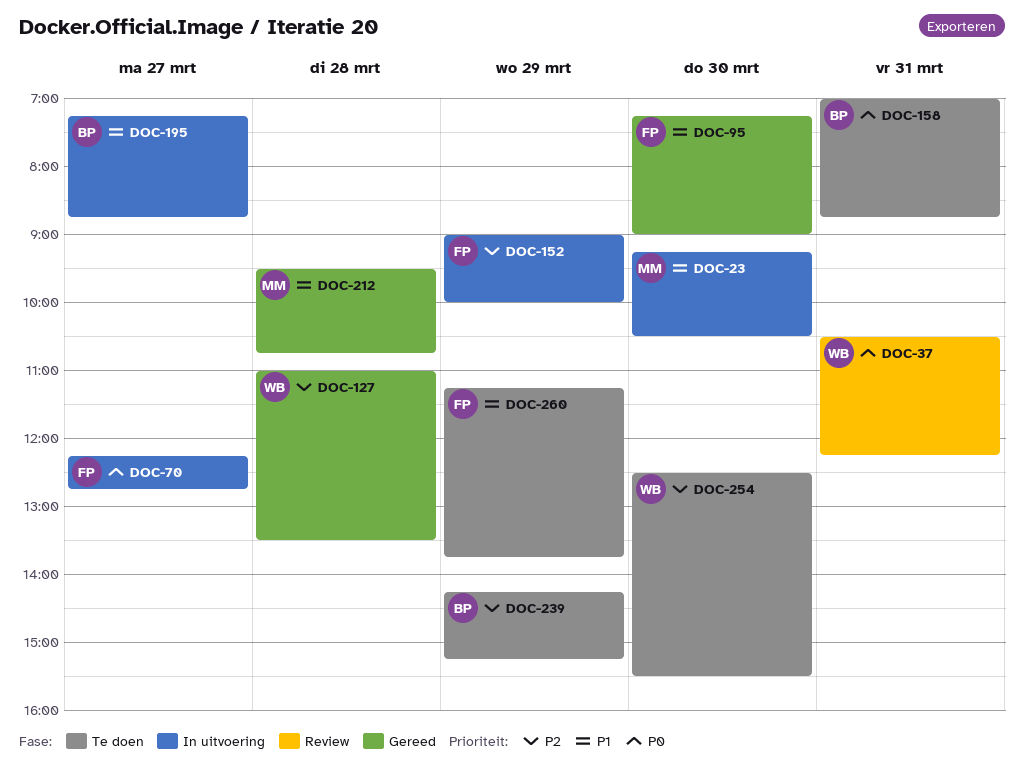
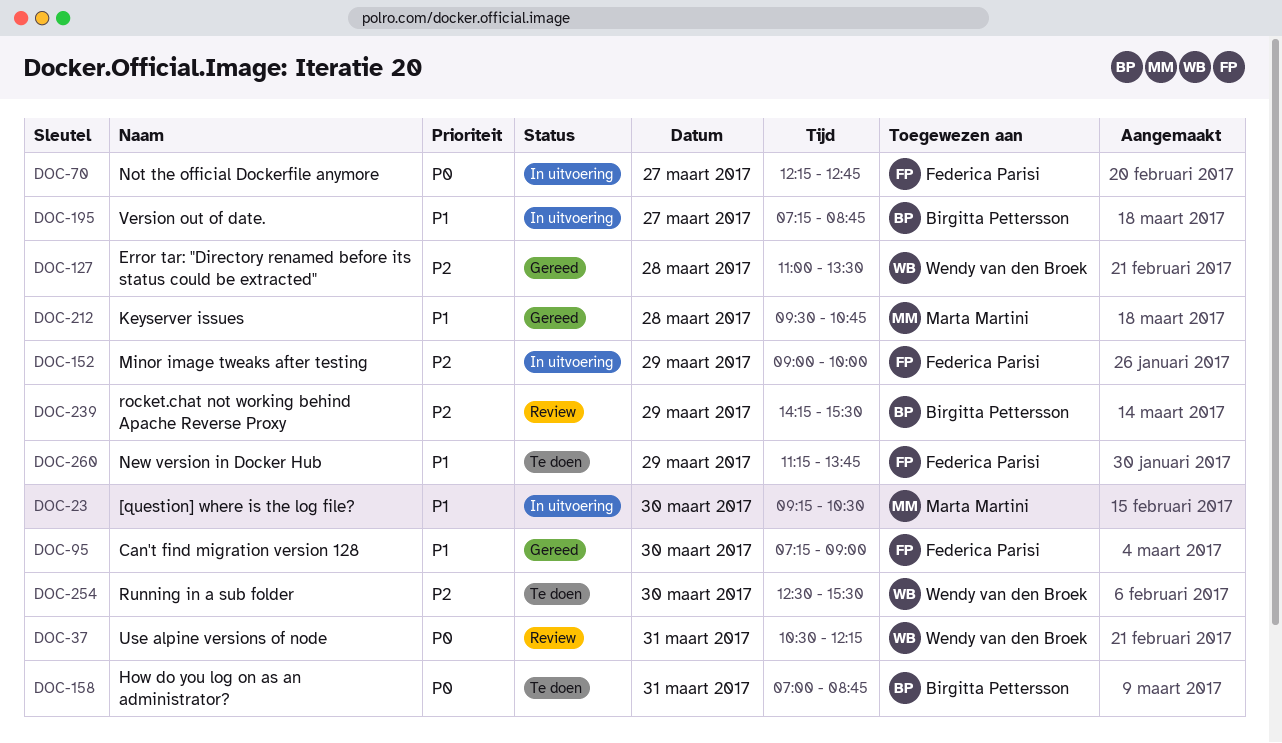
DOC-239, status: Te doen -> Review
DOC-239, ends: 15:15 -> 15:30

